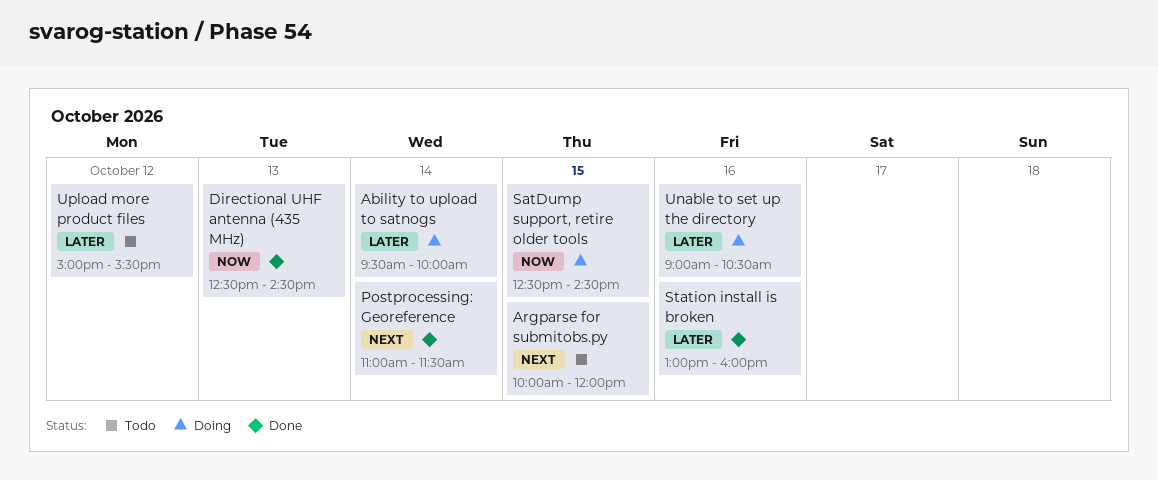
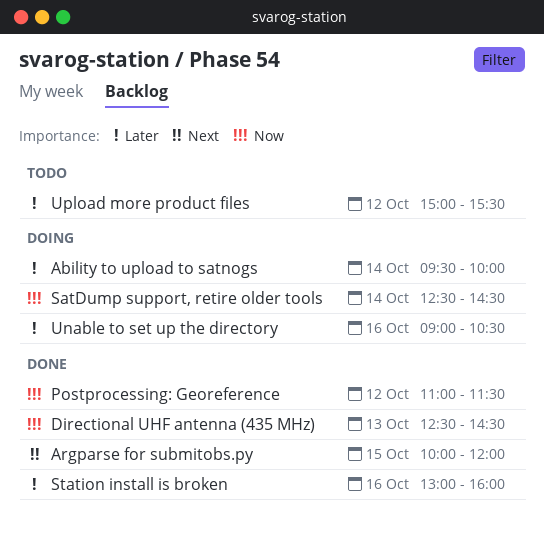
Argparse for submitobs.py, status: Todo -> Done
Postprocessing: Georeference, priority: Next -> Now
Postprocessing: Georeference, day: Oct 14 -> Oct 12
SatDump support, retire older tools, day: Oct 15 -> Oct 14

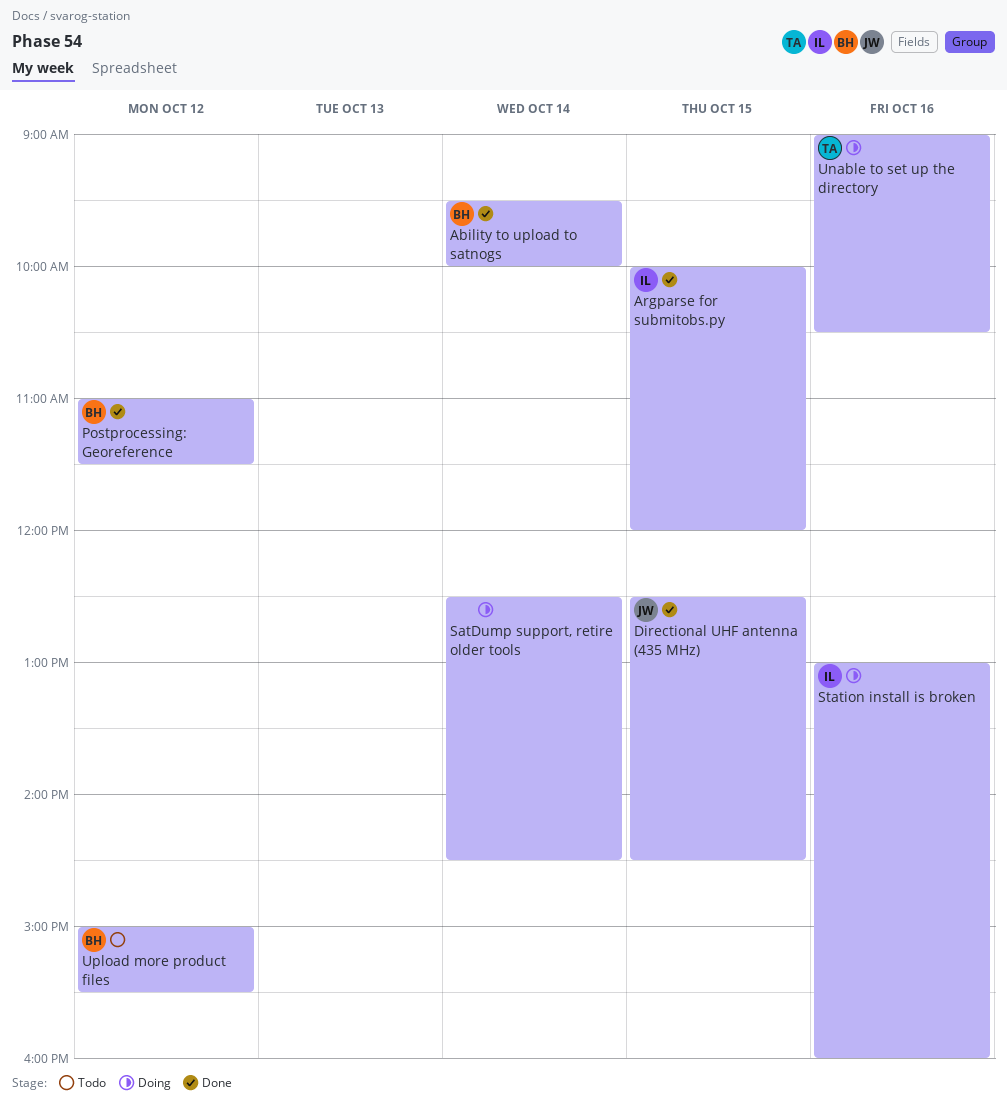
Ability to upload to satnogs, status: Doing -> Done
Directional UHF antenna (435 MHz), day: Oct 13 -> Oct 15
Station install is broken, status: Done -> Doing

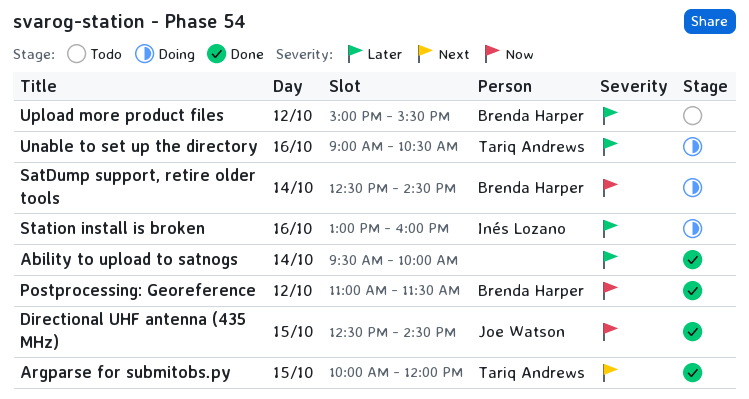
Ability to upload to satnogs, owner: Brenda Harper -> none
Argparse for submitobs.py, owner: Inés Lozano -> Tariq Andrews
SatDump support, retire older tools, owner: none -> Brenda Harper

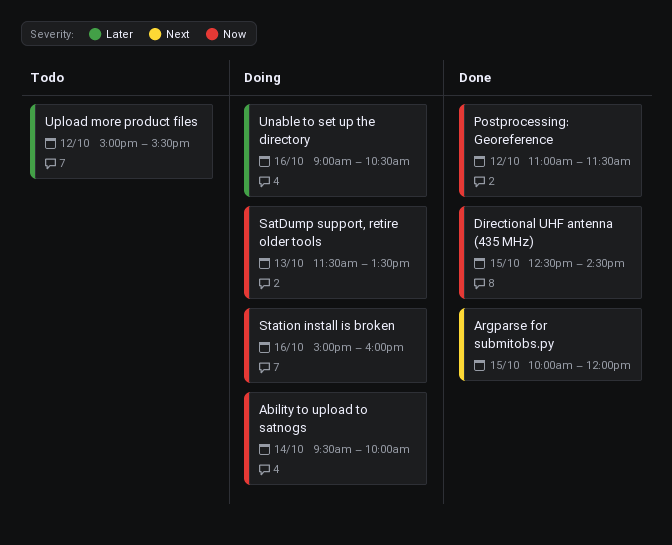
Ability to upload to satnogs, status: Done -> Doing
Ability to upload to satnogs, priority: Later -> Now
SatDump support, retire older tools, day: Oct 14 -> Oct 13
SatDump support, retire older tools, begins: 12:30 -> 11:30
SatDump support, retire older tools, ends: 14:30 -> 13:30
Station install is broken, priority: Later -> Now
Station install is broken, begins: 13:00 -> 15:00

